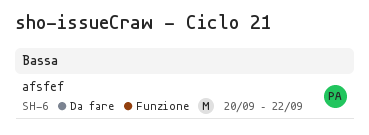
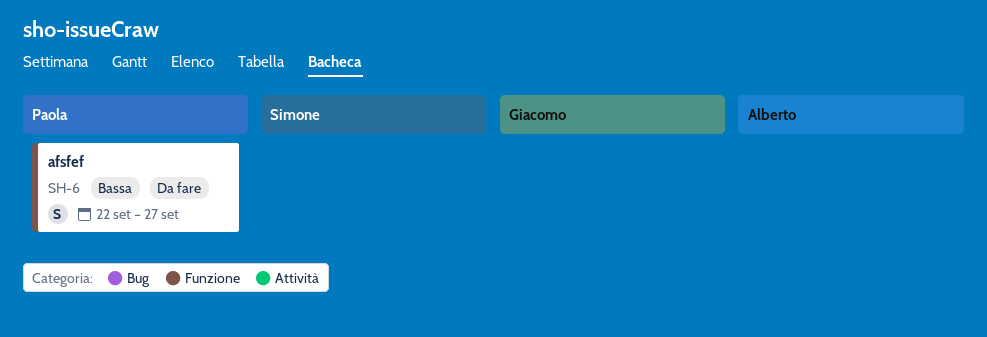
SH-6, estimate: M -> S
SH-6, start: Sep 20 -> Sep 22
SH-6, due: Sep 22 -> Sep 27

